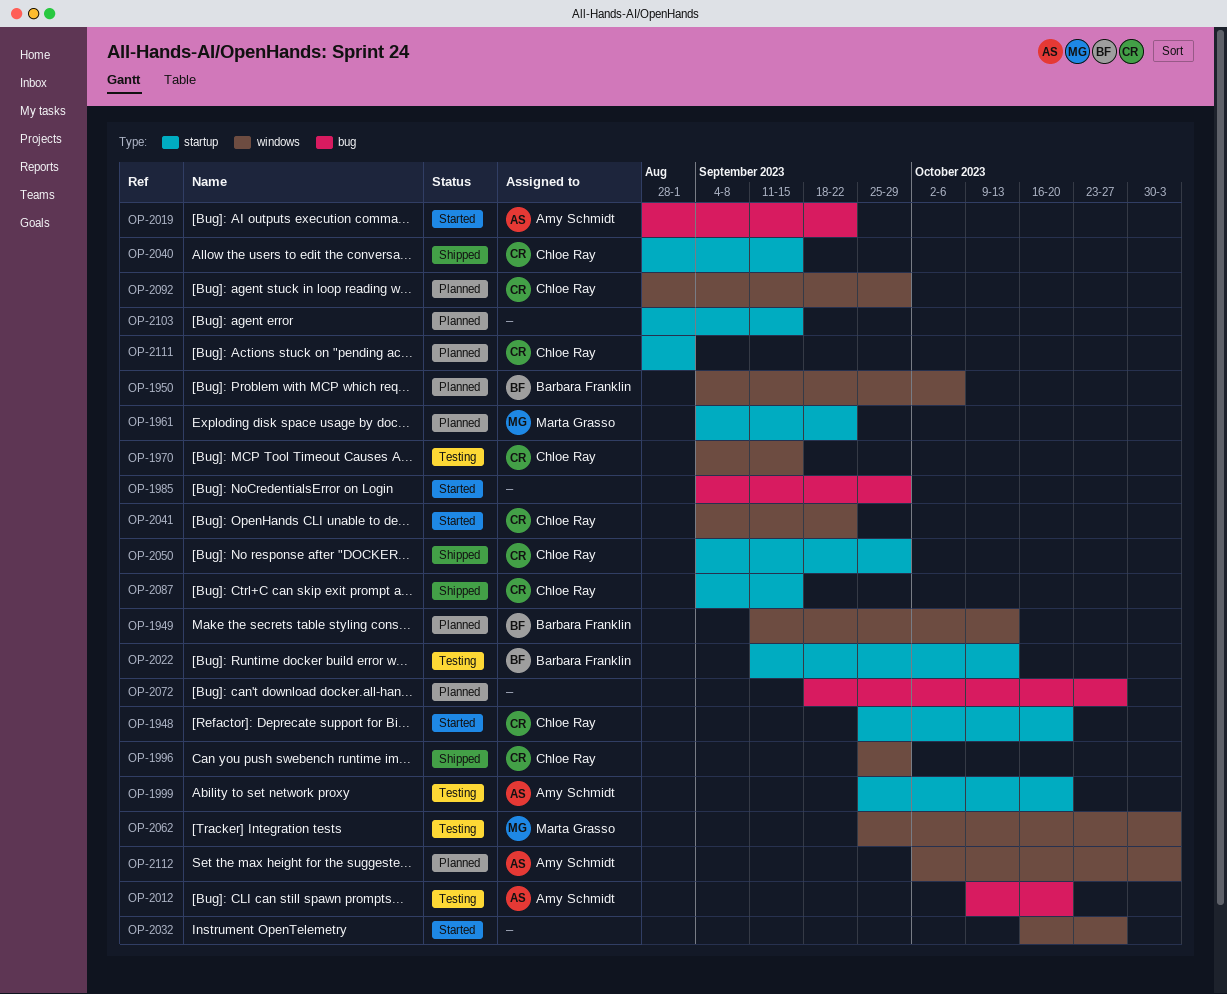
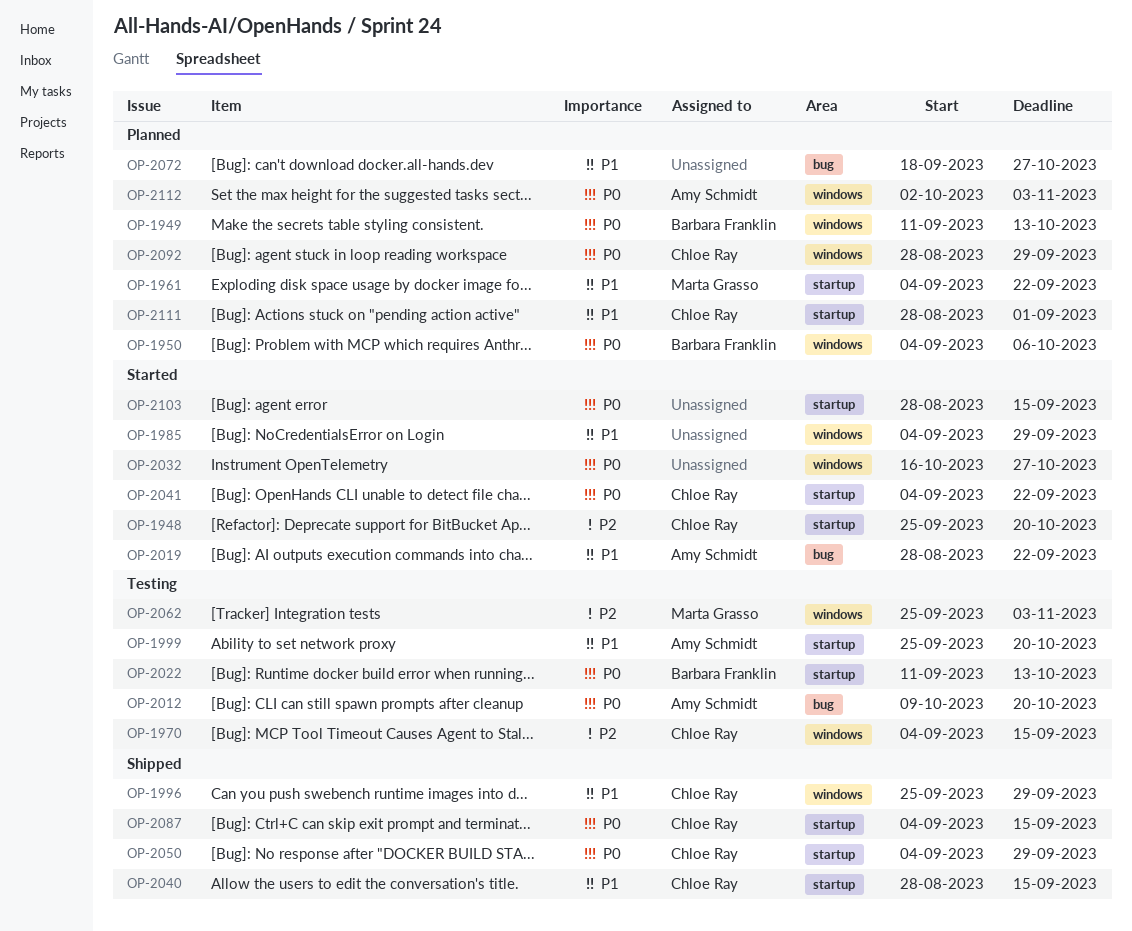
OP-1985, label: bug -> windows
OP-2041, label: windows -> startup
OP-2103, status: Planned -> Started

